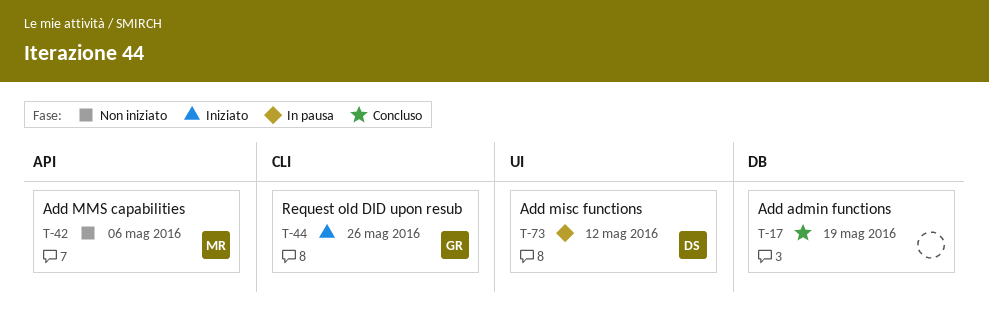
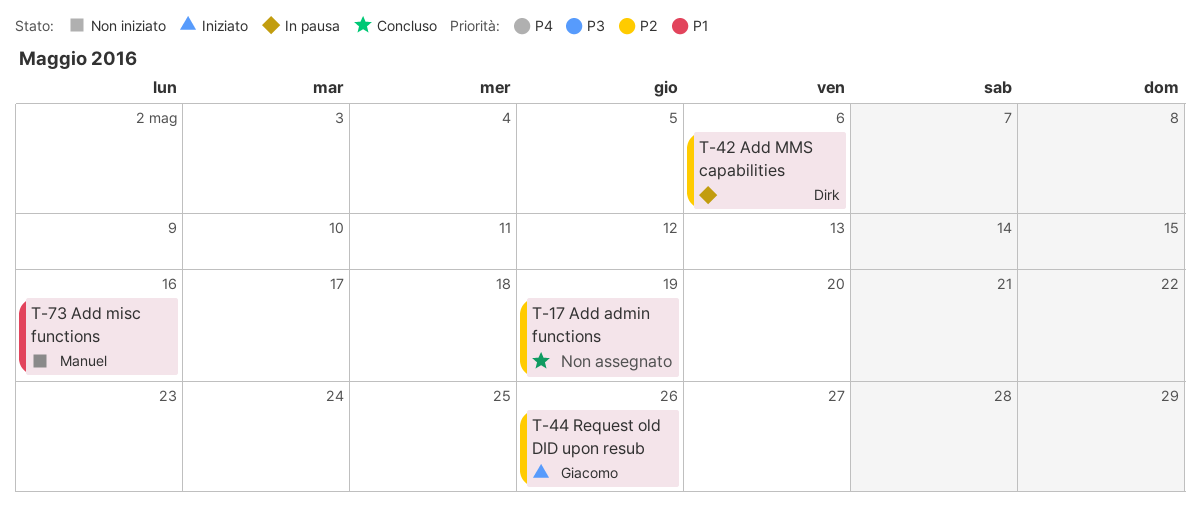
T-42, status: Non iniziato -> In pausa
T-42, owner: Manuel -> Dirk
T-73, status: In pausa -> Non iniziato
T-73, owner: Dirk -> Manuel
T-73, due: May 12 -> May 16

